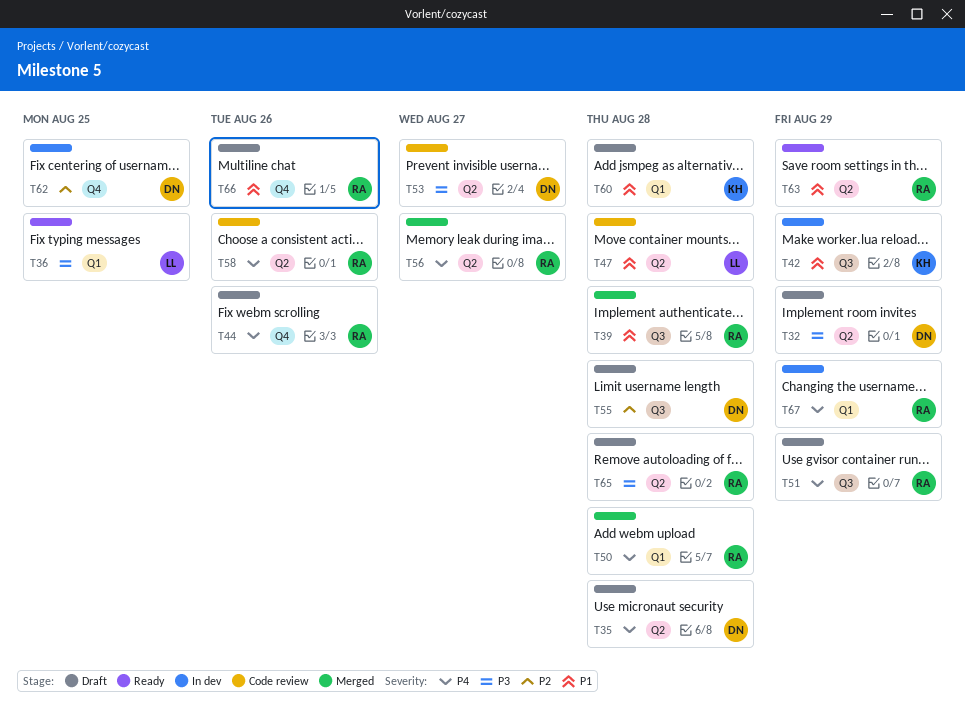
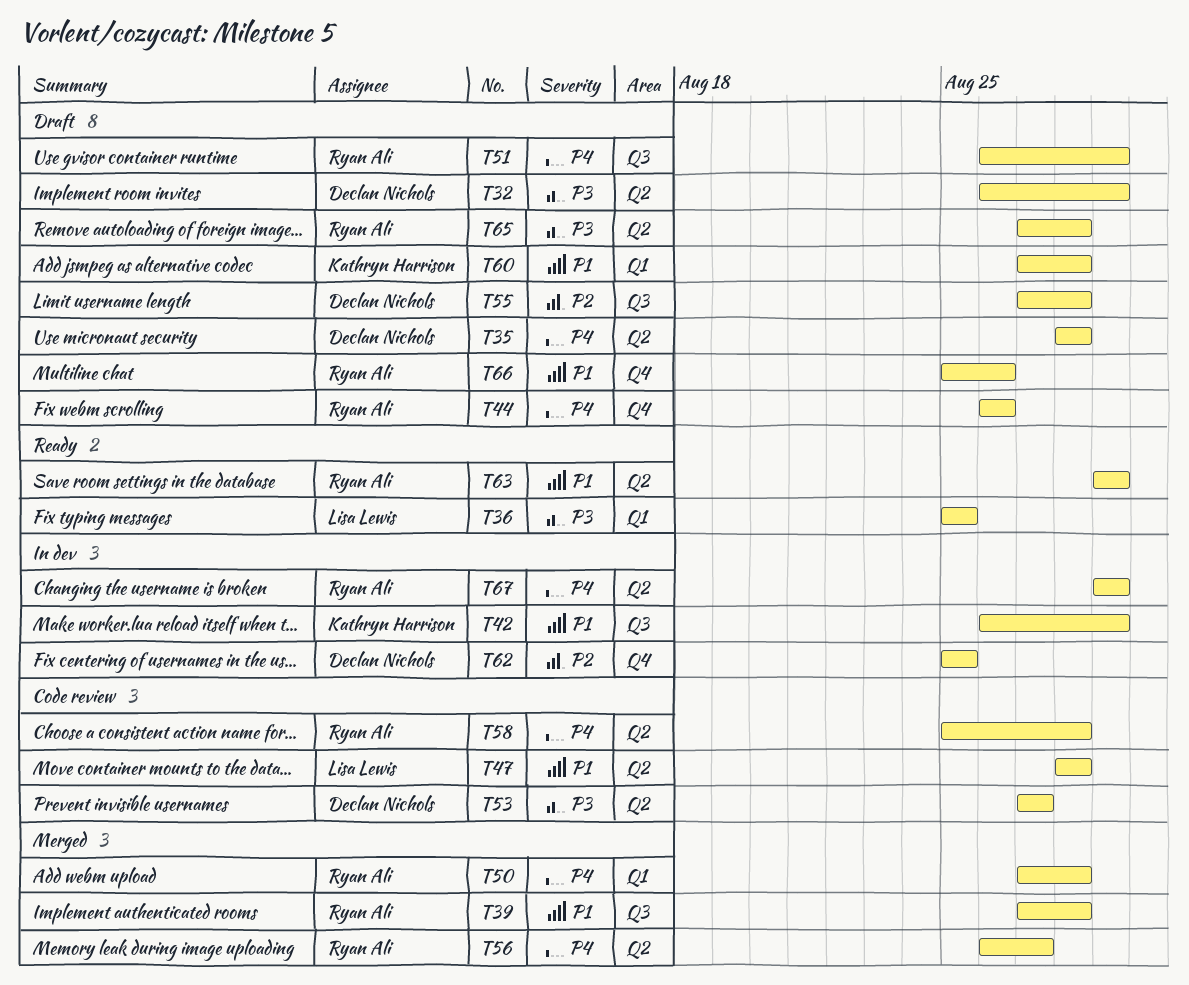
T58, due: Aug 26 -> Aug 28
T67, label: Q1 -> Q2

